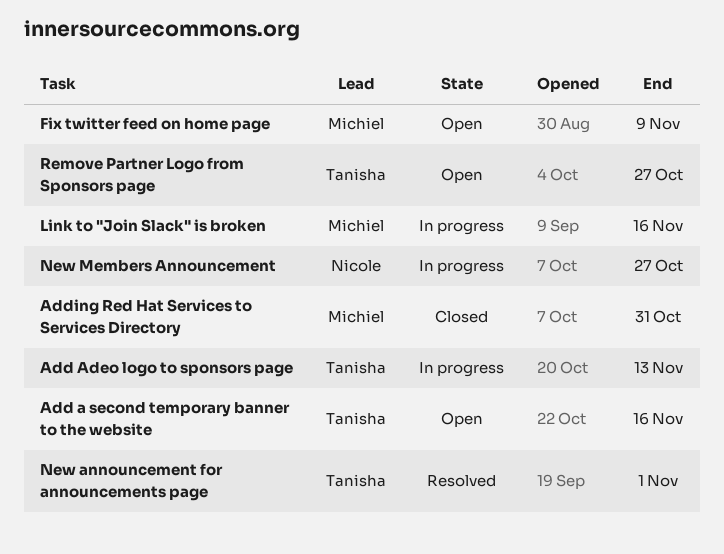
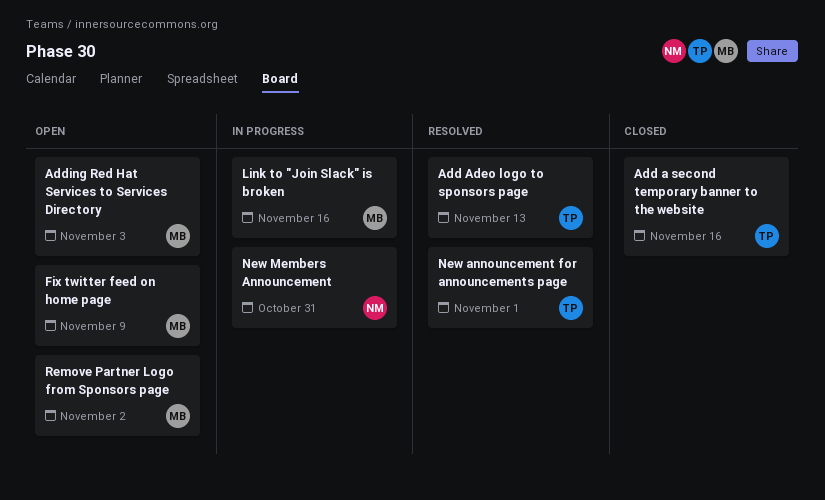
Add a second temporary banner to the website, status: Open -> Closed
Add Adeo logo to sponsors page, status: In progress -> Resolved
Adding Red Hat Services to Services Directory, status: Closed -> Open
Adding Red Hat Services to Services Directory, due: Oct 31 -> Nov 3
New Members Announcement, due: Oct 27 -> Oct 31
Remove Partner Logo from Sponsors page, owner: Tanisha -> Michiel
Remove Partner Logo from Sponsors page, due: Oct 27 -> Nov 2

